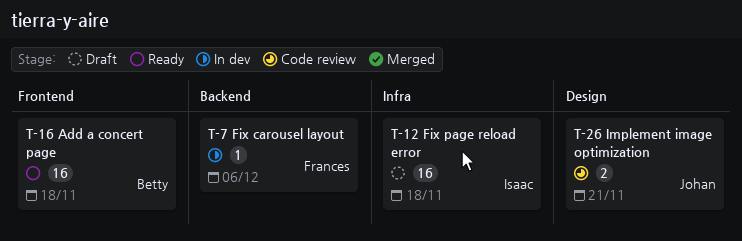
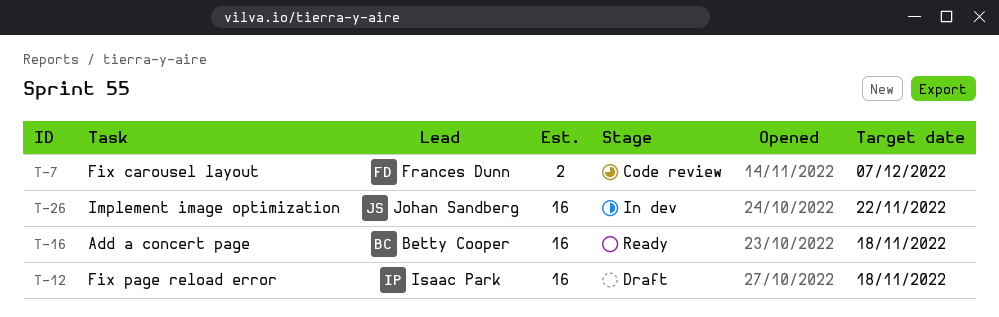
T-7, status: In dev -> Code review
T-7, estimate: 1 -> 2
T-7, due: Dec 6 -> Dec 7
T-26, status: Code review -> In dev
T-26, estimate: 2 -> 16
T-26, due: Nov 21 -> Nov 22

